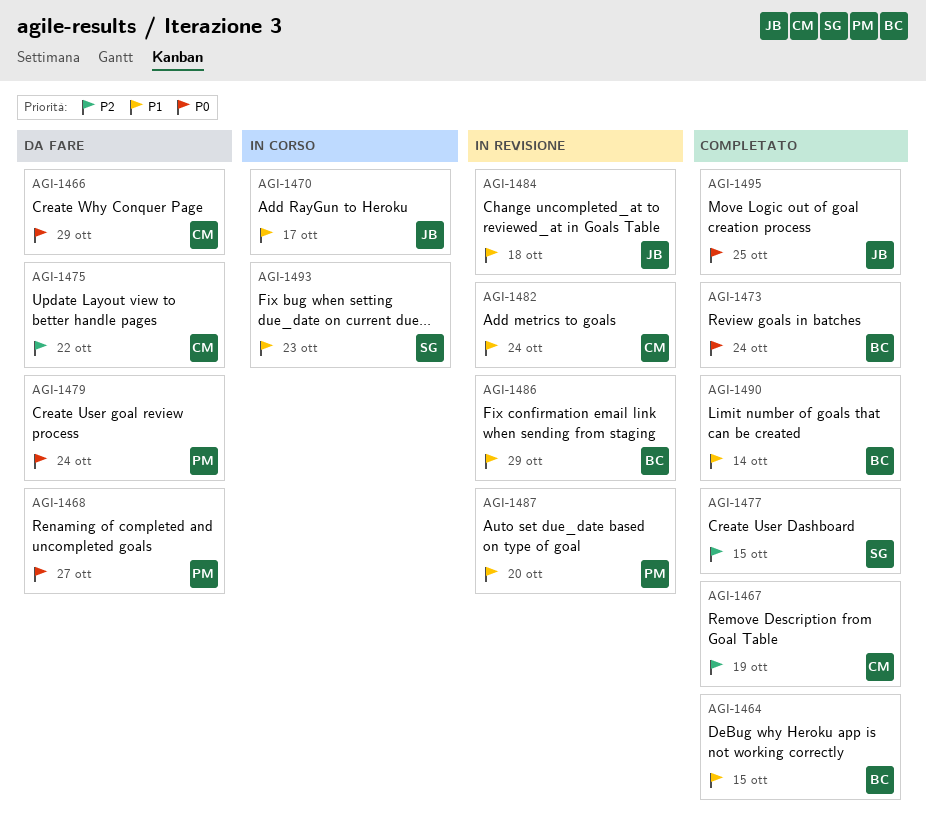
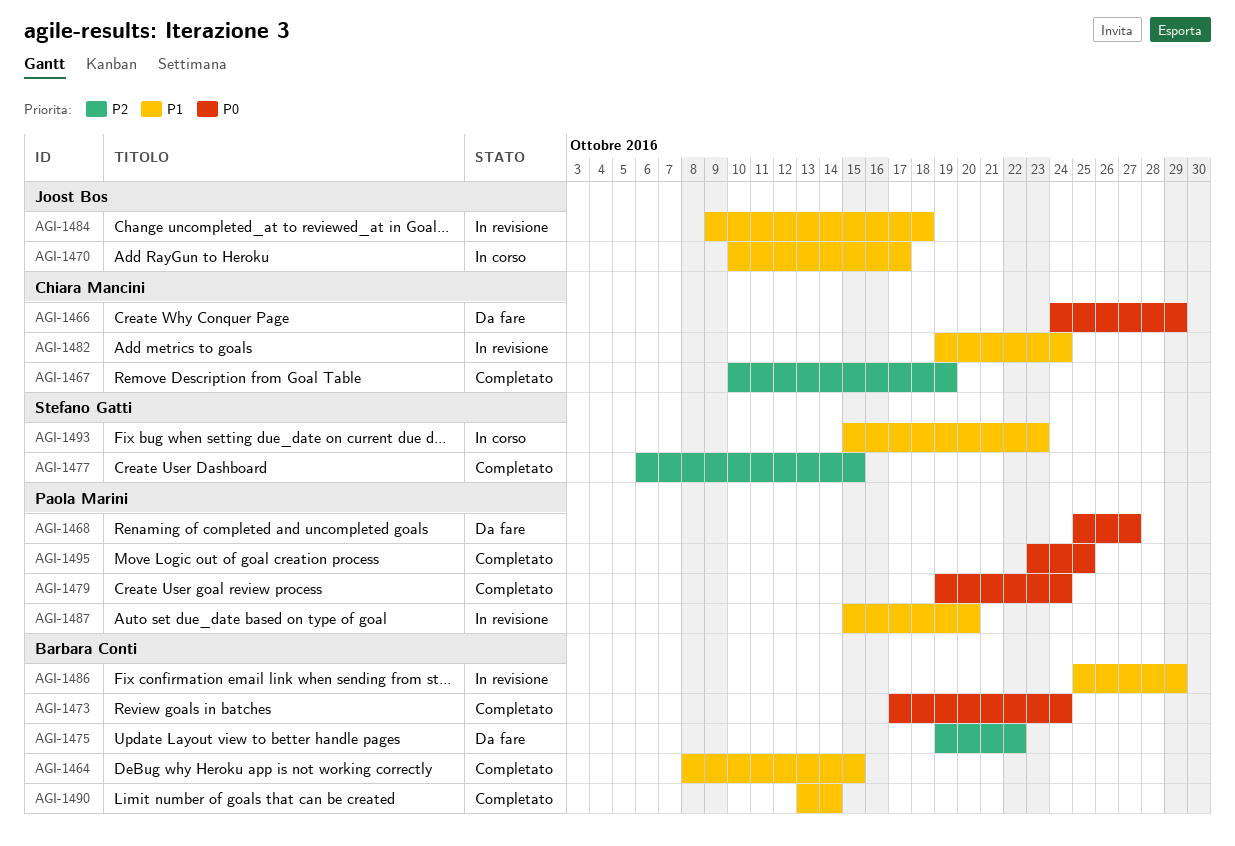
AGI-1475, owner: Chiara Mancini -> Barbara Conti
AGI-1479, status: Da fare -> Completato
AGI-1495, owner: Joost Bos -> Paola Marini

